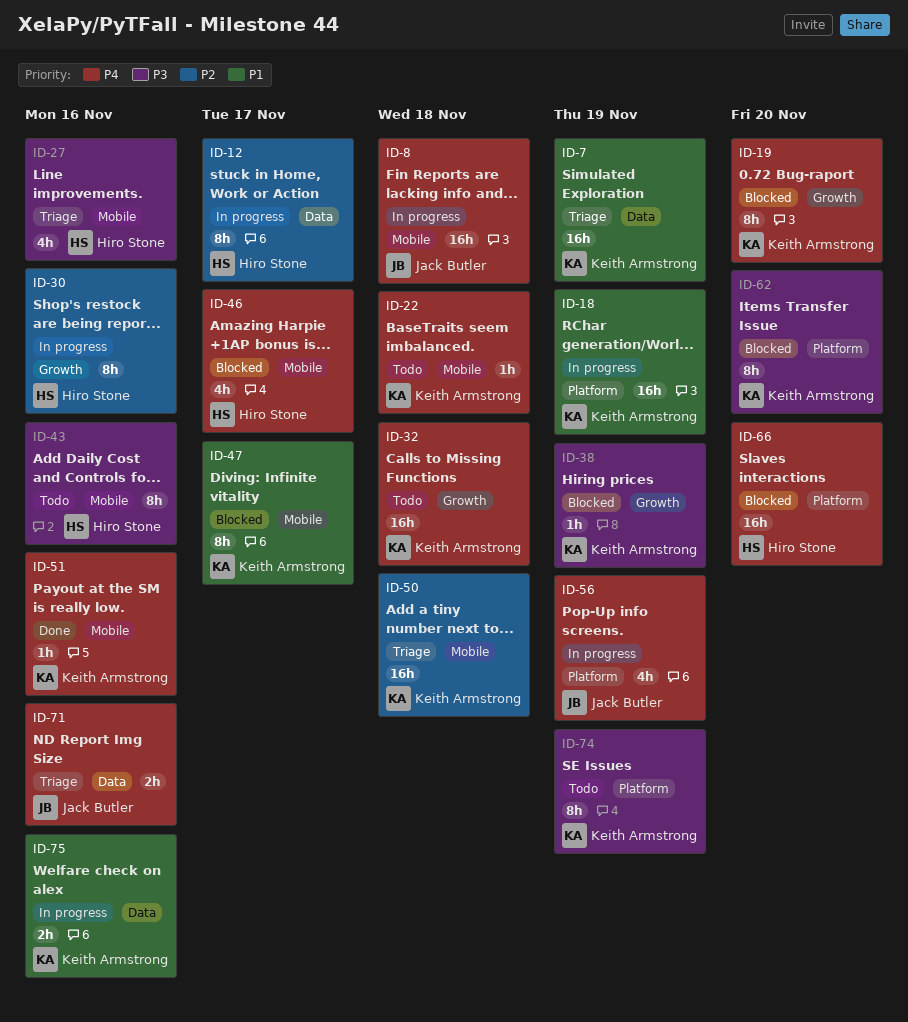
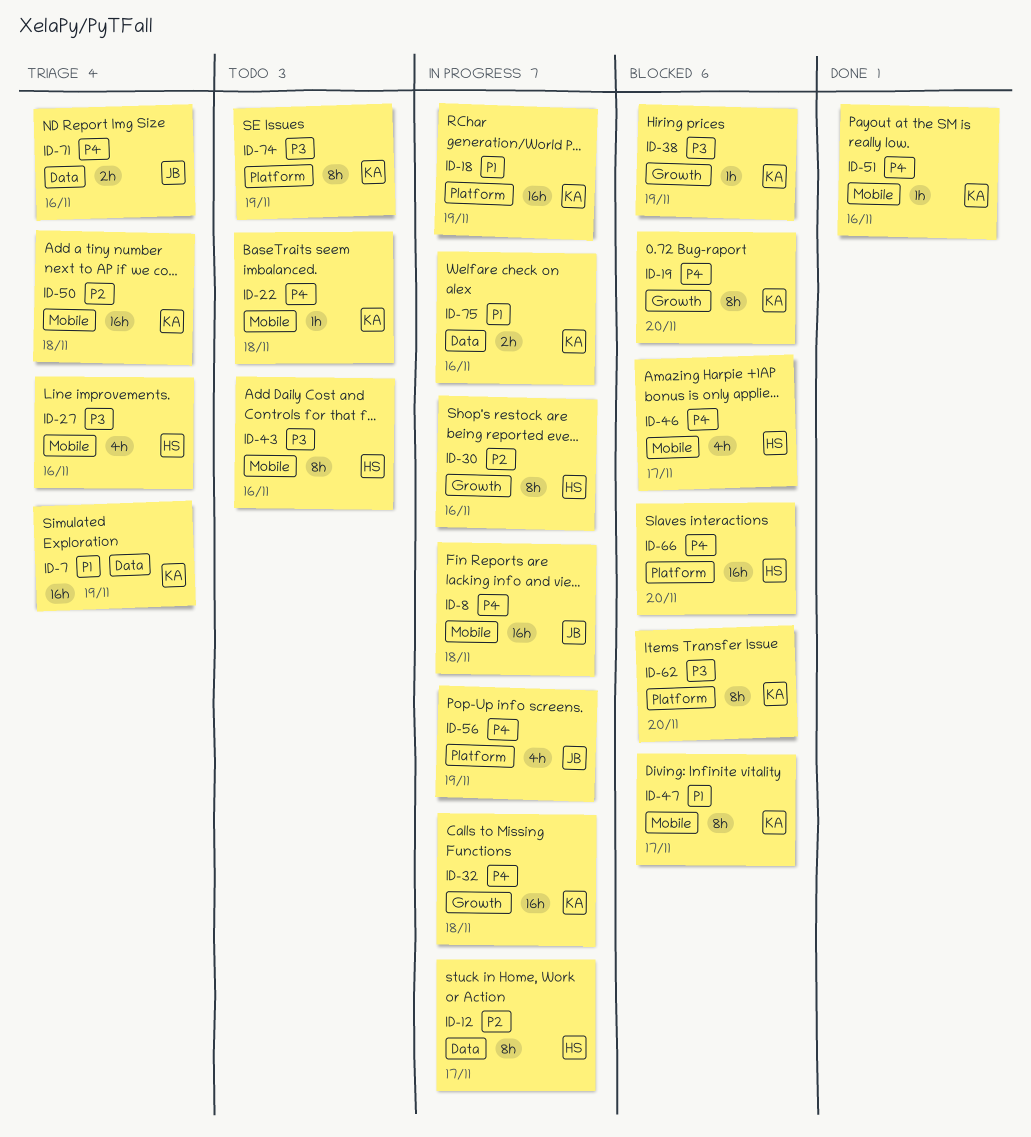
ID-32, status: Todo -> In progress

